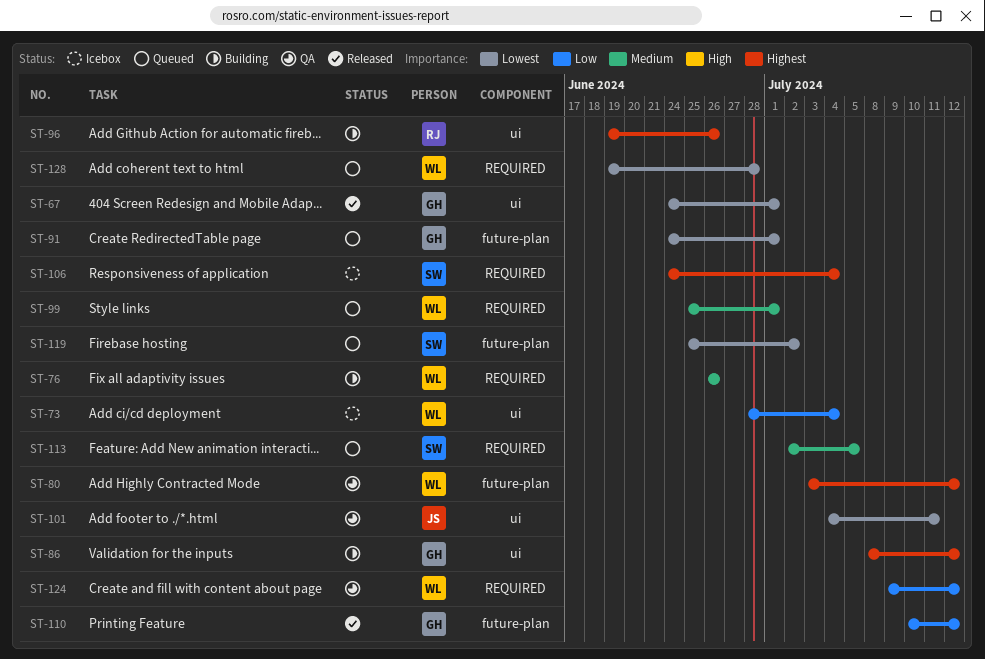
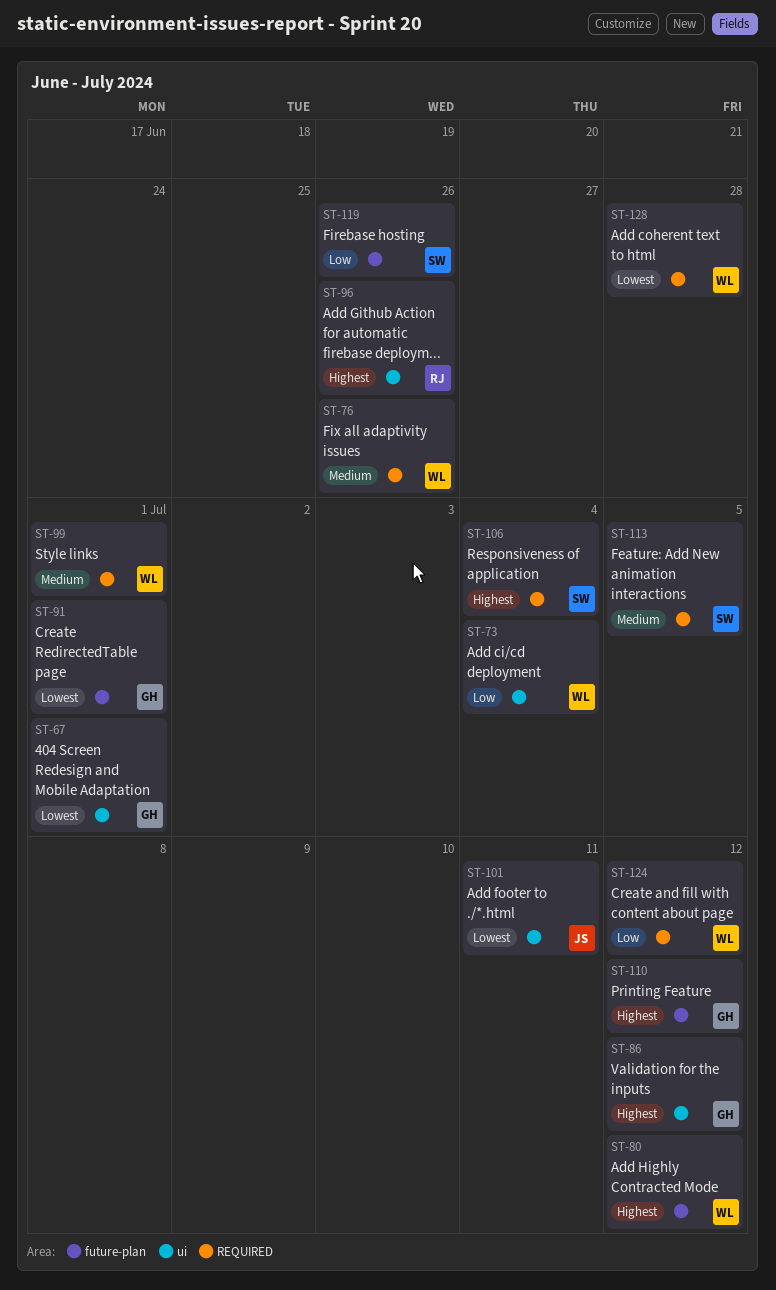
ST-110, priority: Low -> Highest
ST-119, priority: Lowest -> Low
ST-119, due: Jul 2 -> Jun 26

